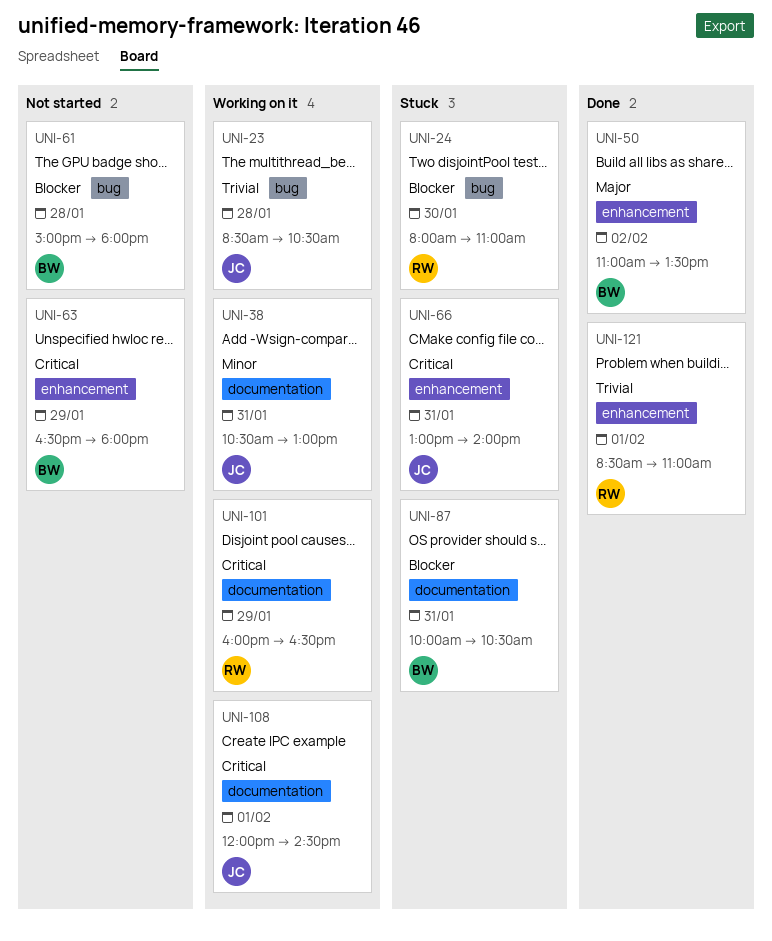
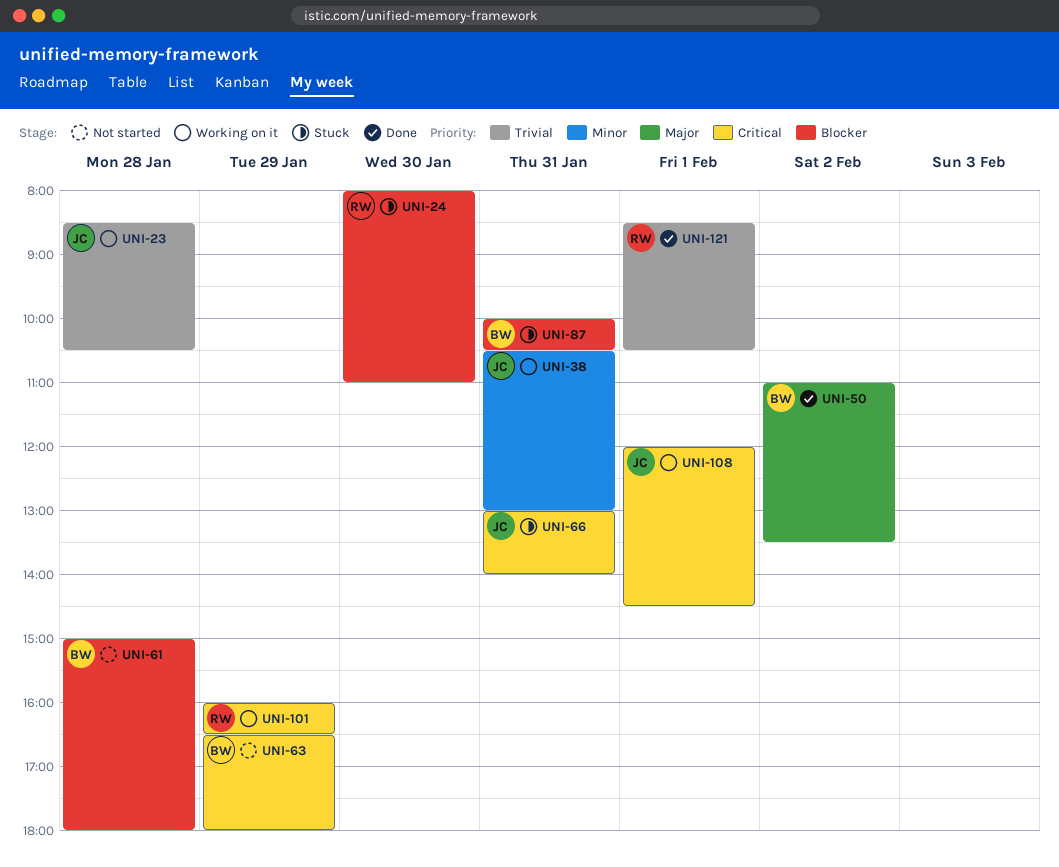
UNI-121, ends: 11:00 -> 10:30

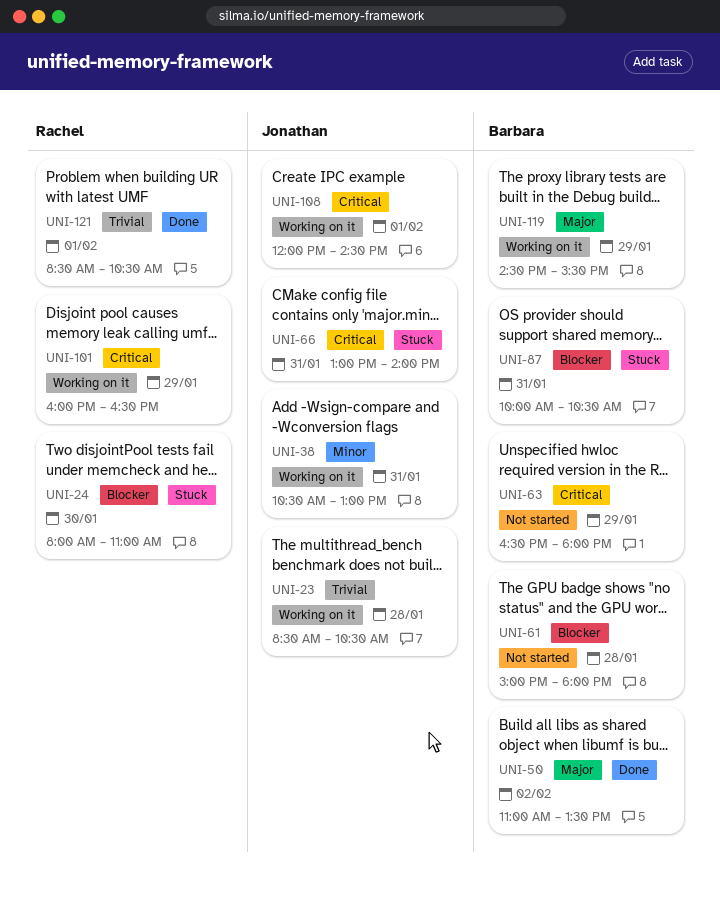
UNI-119: none -> present

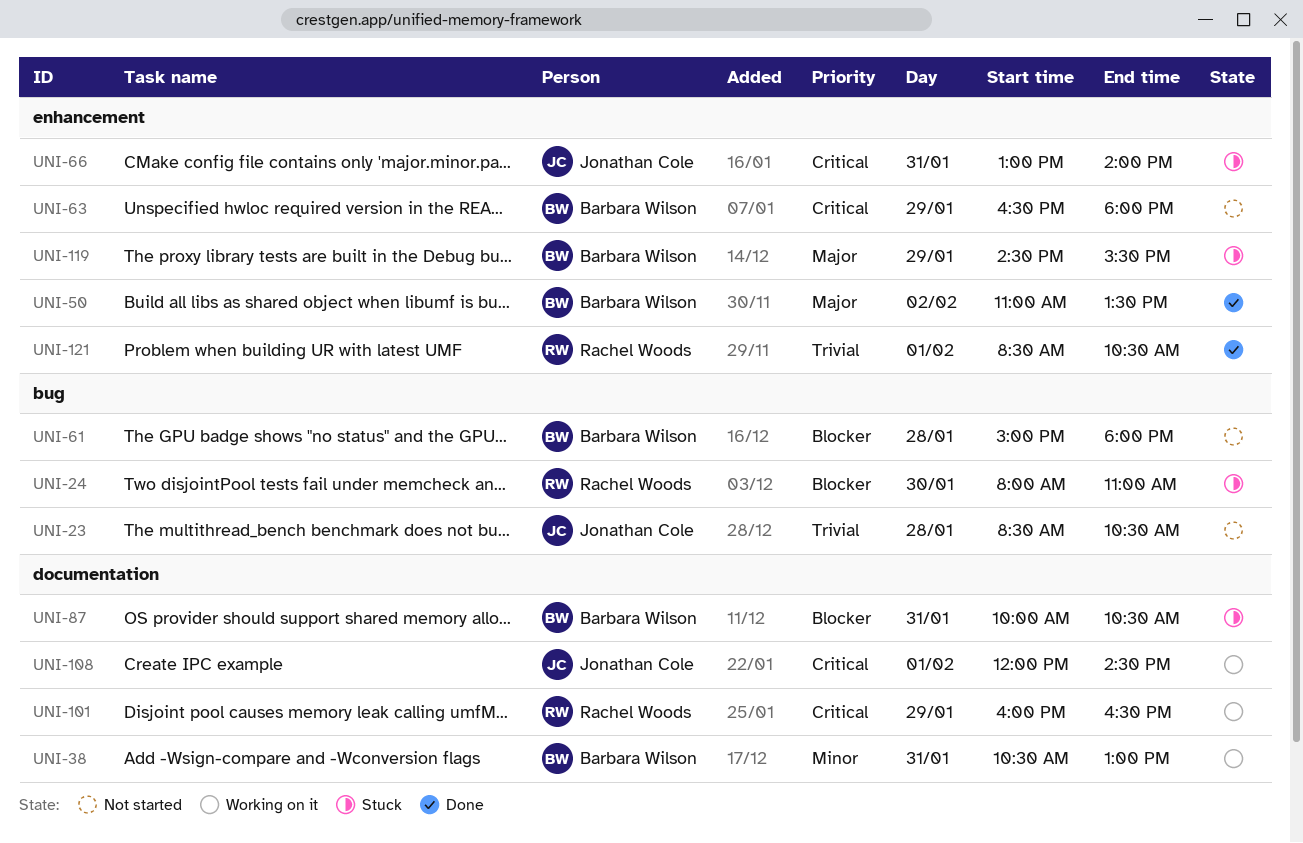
UNI-23, status: Working on it -> Not started
UNI-38, owner: Jonathan Cole -> Barbara Wilson
UNI-119, status: Working on it -> Stuck

